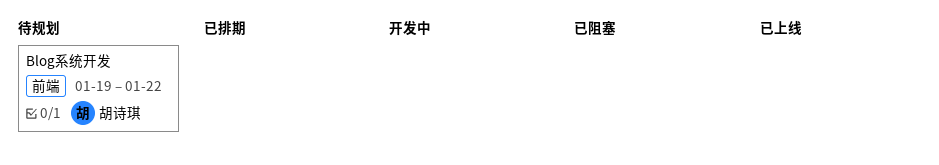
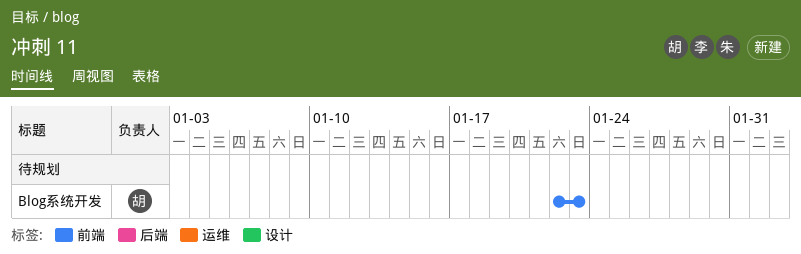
Blog系统开发, start: Jan 19 -> Jan 22
Blog系统开发, due: Jan 22 -> Jan 23

